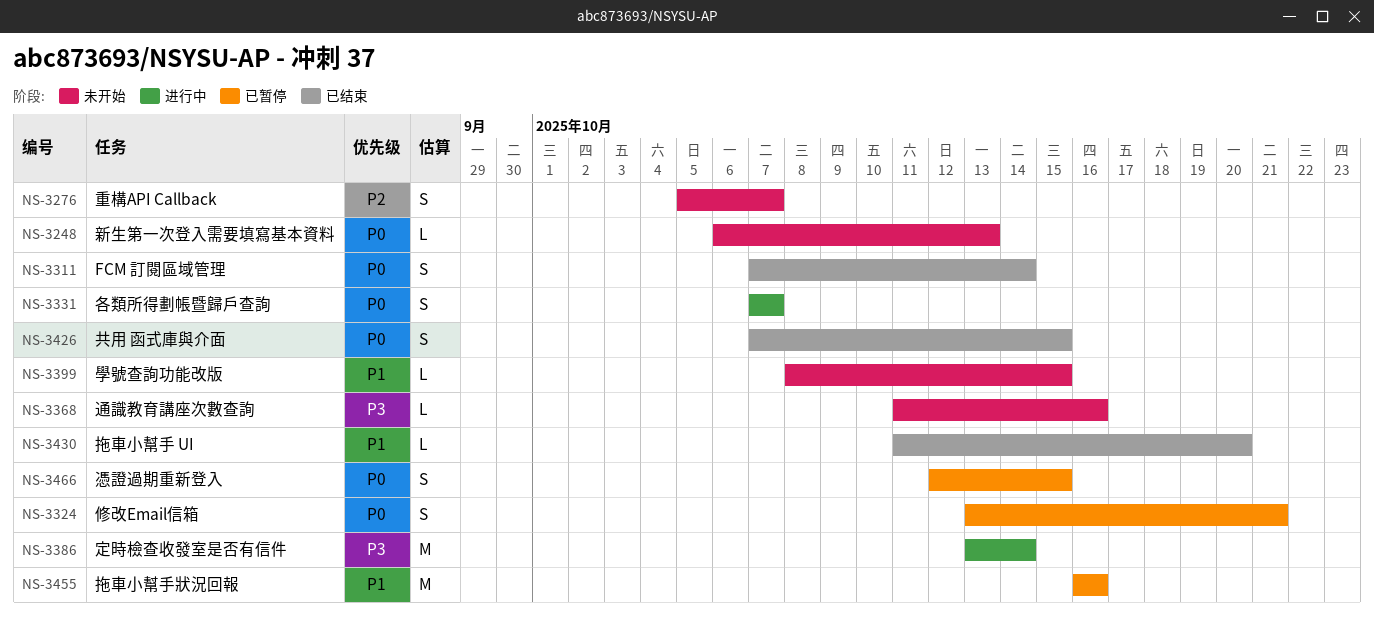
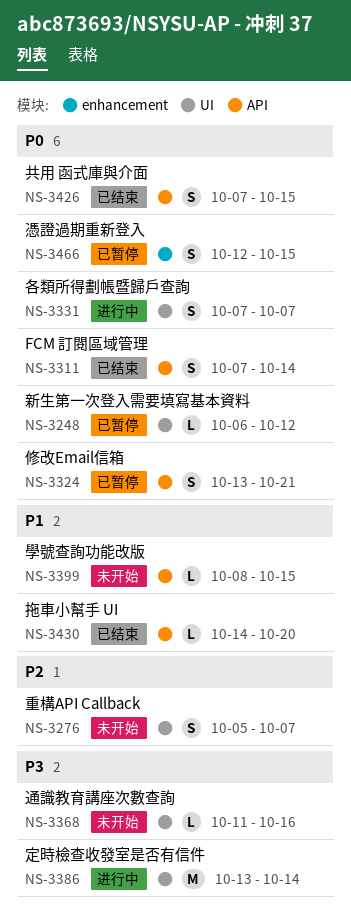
NS-3248, status: 未开始 -> 已暂停
NS-3248, due: Oct 13 -> Oct 12
NS-3430, start: Oct 11 -> Oct 14
NS-3455: present -> none

